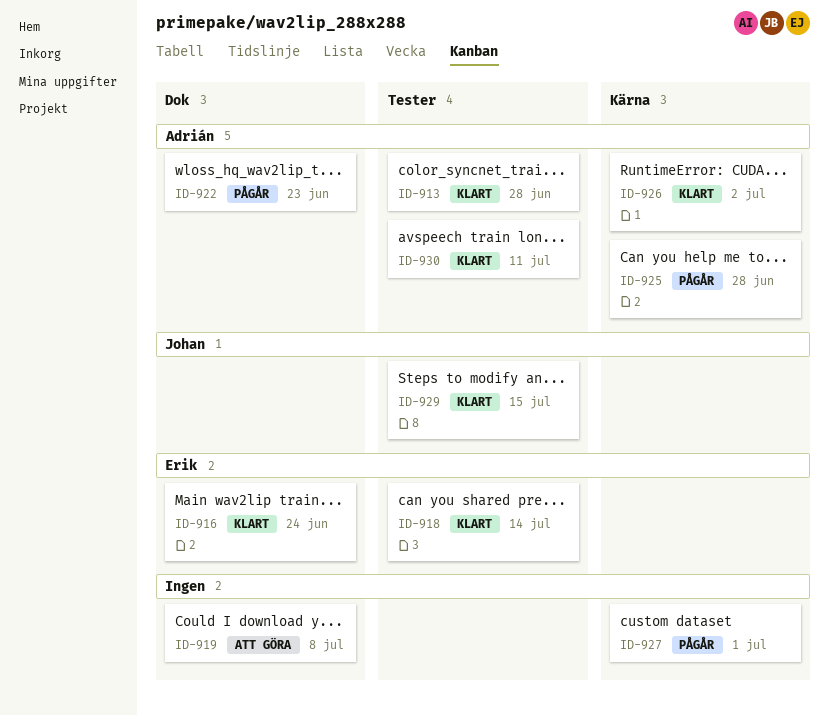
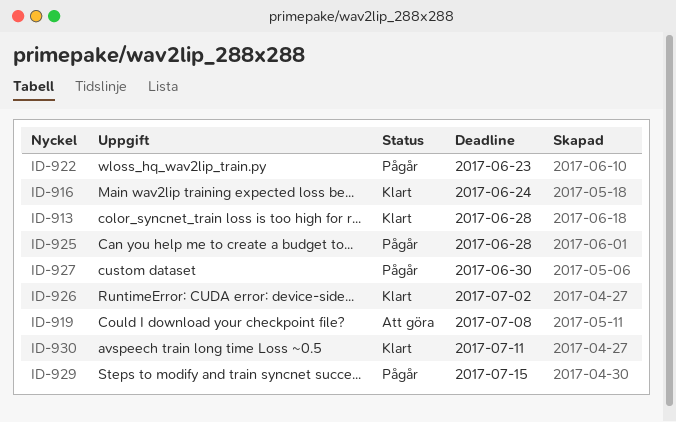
ID-918: present -> none
ID-927, due: Jul 1 -> Jun 30
ID-929, status: Klart -> Pågår

